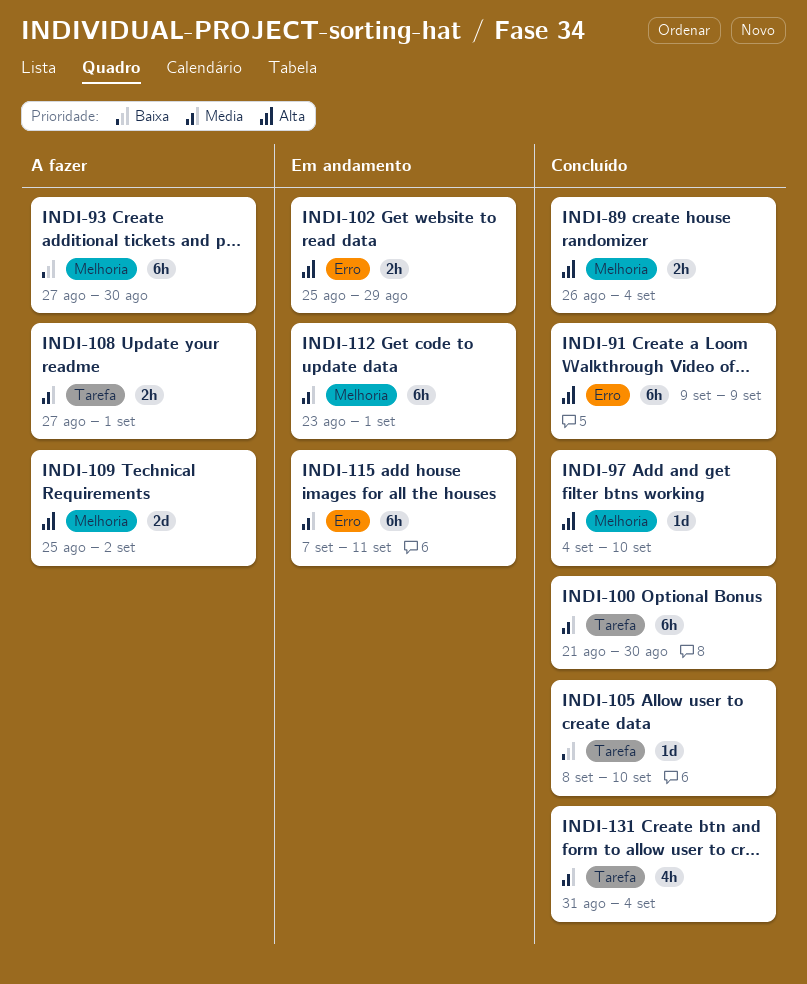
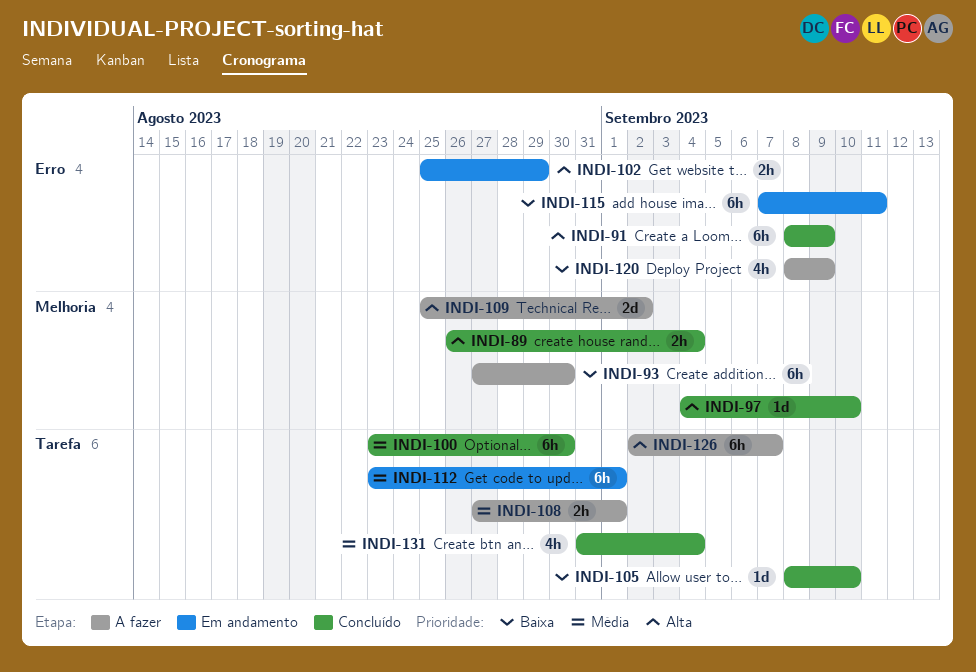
INDI-91, start: Sep 9 -> Sep 8
INDI-100, start: Aug 21 -> Aug 23
INDI-112, label: Melhoria -> Tarefa
INDI-115, priority: Média -> Baixa
INDI-120: none -> present
INDI-126: none -> present

